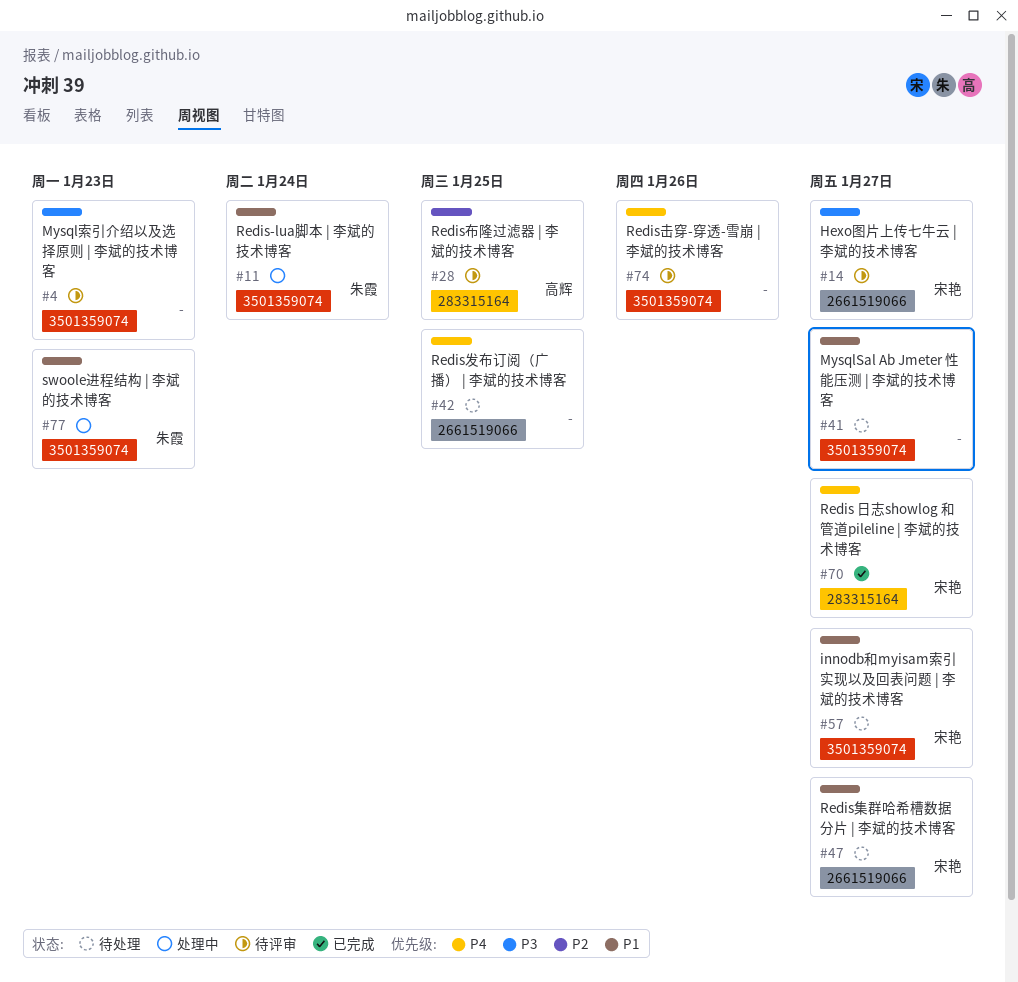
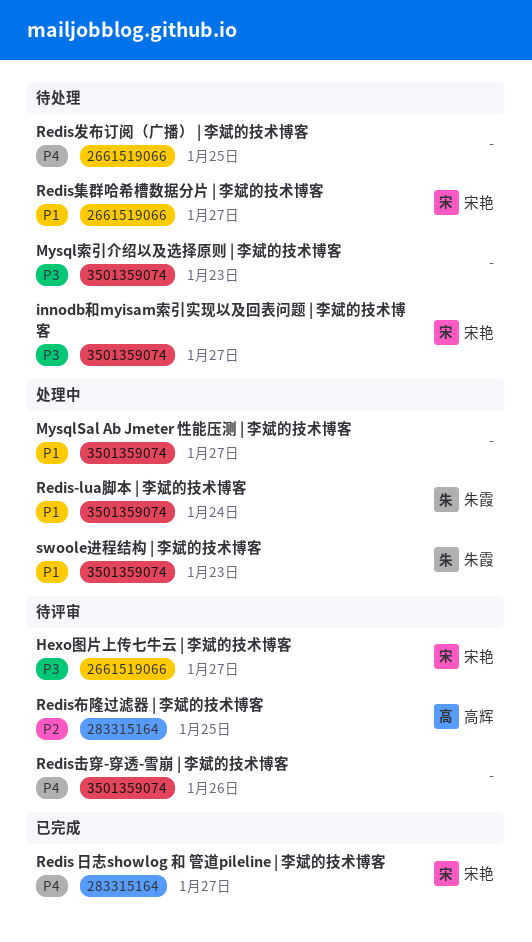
innodb和myisam索引实现以及回表问题 | 李斌的技术博客, priority: P1 -> P3
MysqlSal Ab Jmeter 性能压测 | 李斌的技术博客, status: 待处理 -> 处理中
Mysql索引介绍以及选择原则 | 李斌的技术博客, status: 待评审 -> 待处理

